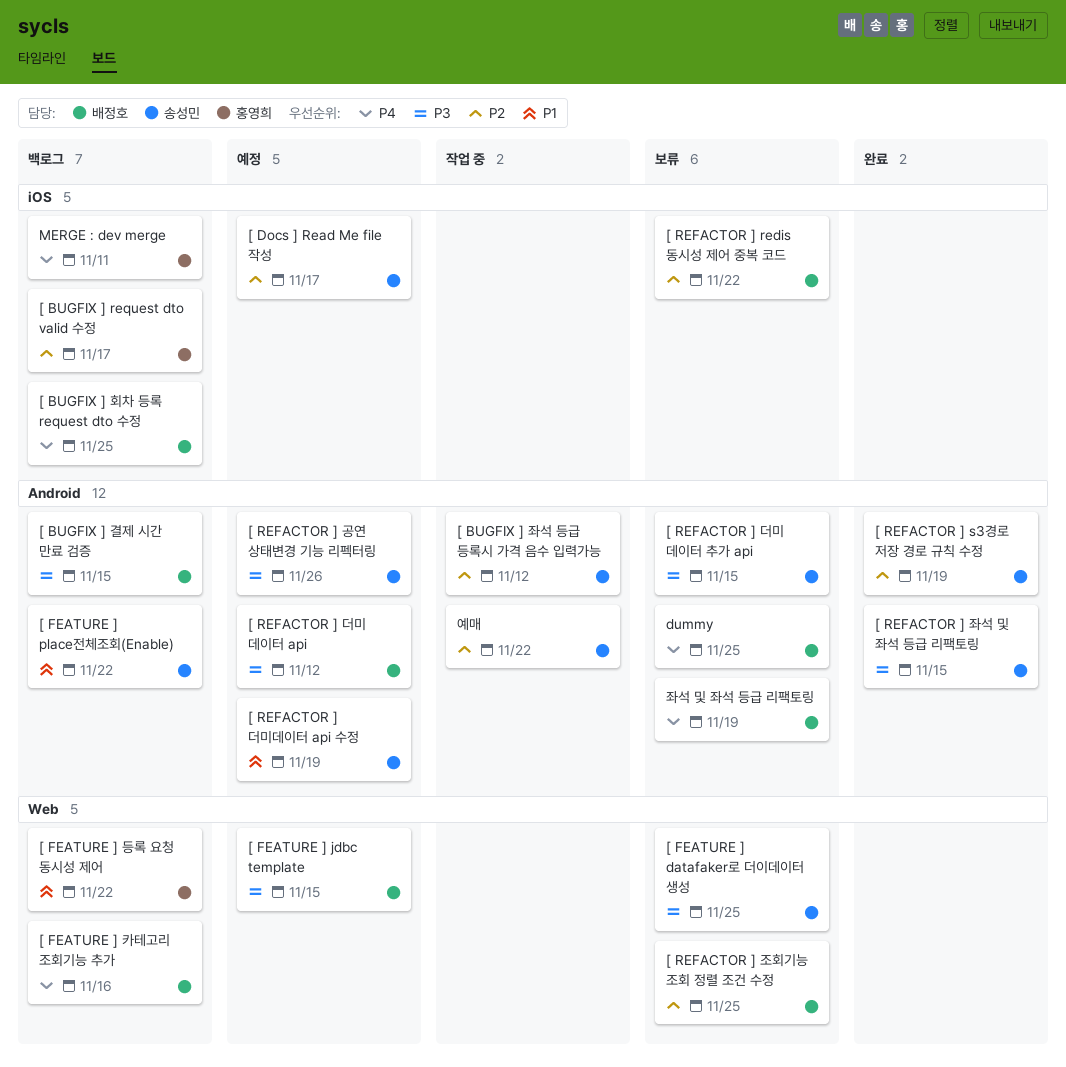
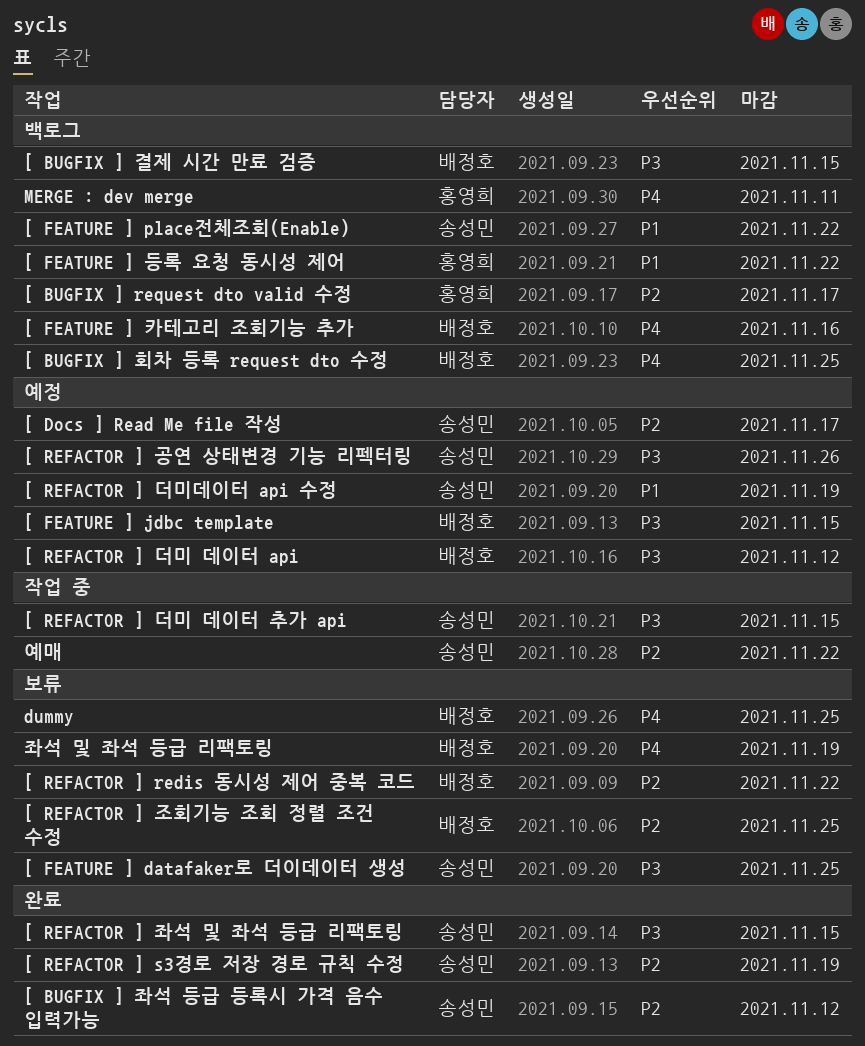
[ BUGFIX ] 좌석 등급 등록시 가격 음수 입력가능, status: 작업 중 -> 완료
[ REFACTOR ] 더미 데이터 추가 api, status: 보류 -> 작업 중

